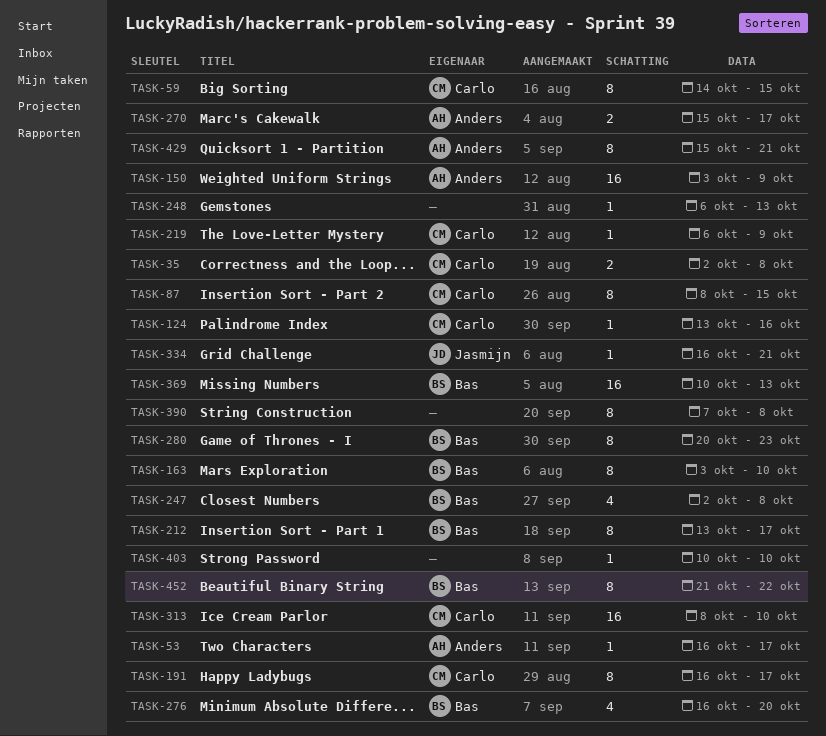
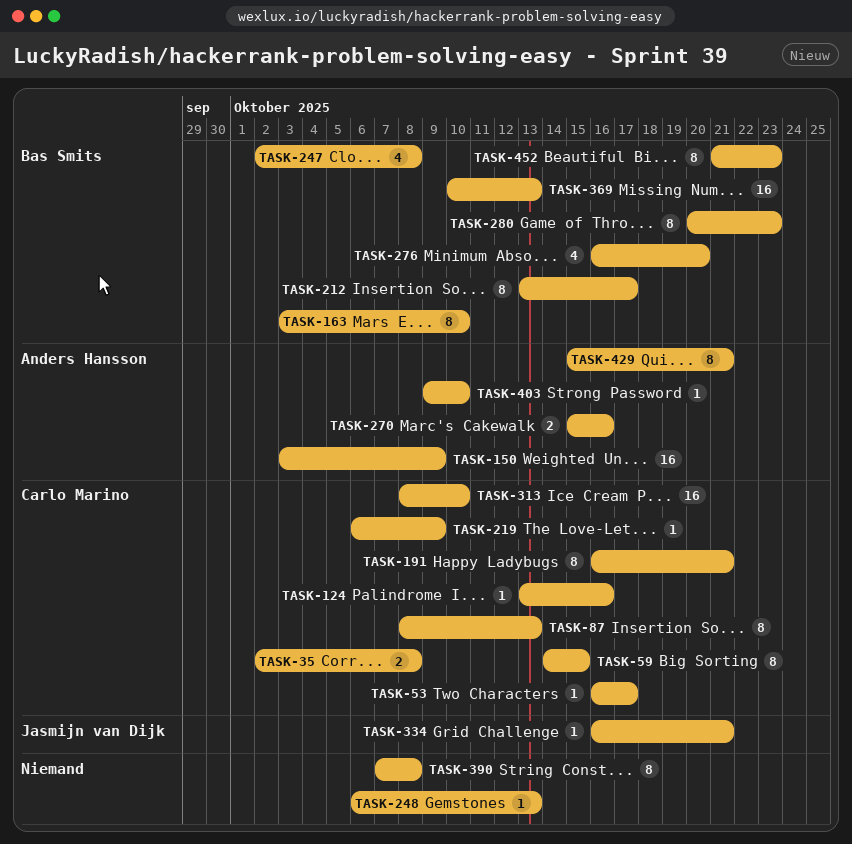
TASK-53, owner: Anders Hansson -> Carlo Marino
TASK-87, due: Oct 15 -> Oct 13
TASK-191, due: Oct 17 -> Oct 21
TASK-270, due: Oct 17 -> Oct 16
TASK-403, owner: none -> Anders Hansson
TASK-403, start: Oct 10 -> Oct 9
TASK-452, due: Oct 22 -> Oct 23

